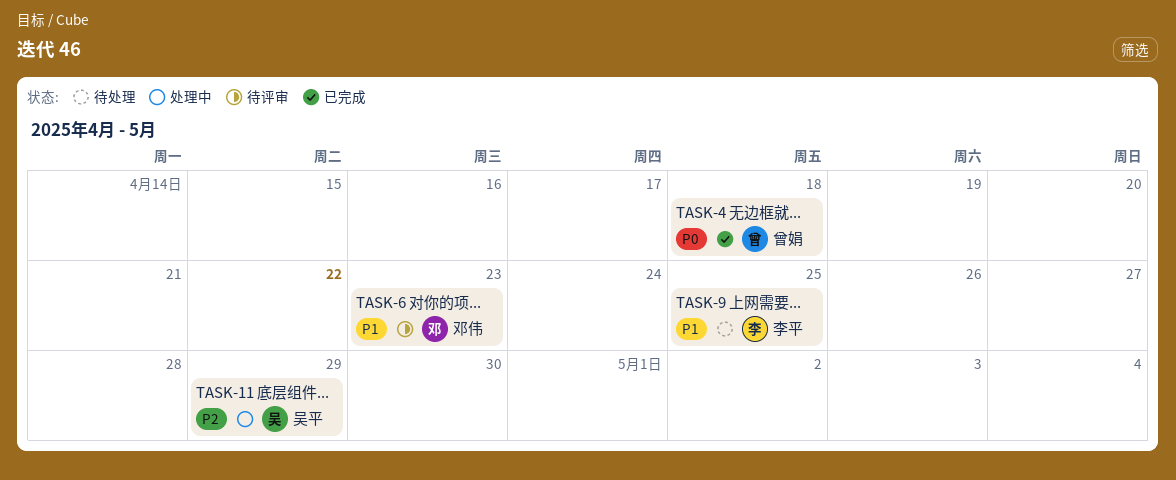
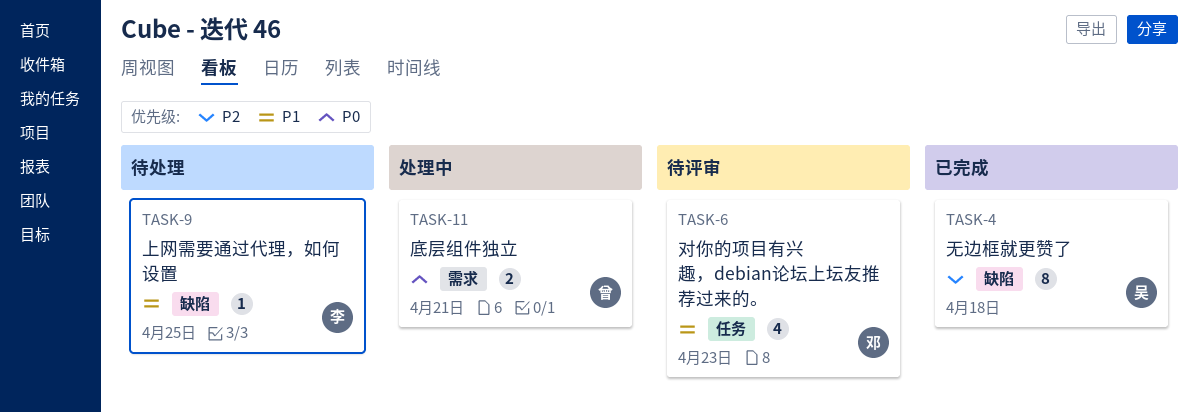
TASK-4, owner: 曾娟 -> 吴平
TASK-4, priority: P0 -> P2
TASK-11, owner: 吴平 -> 曾娟
TASK-11, priority: P2 -> P0
TASK-11, due: Apr 29 -> Apr 21

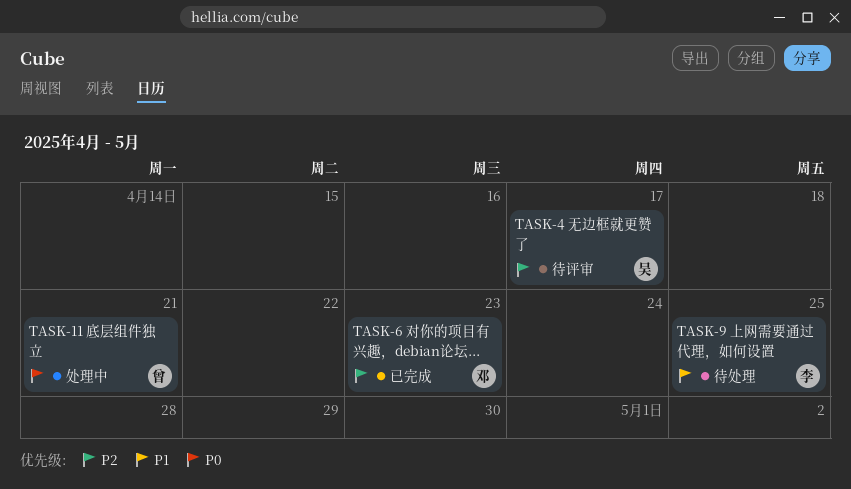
TASK-4, status: 已完成 -> 待评审
TASK-4, due: Apr 18 -> Apr 17
TASK-6, status: 待评审 -> 已完成
TASK-6, priority: P1 -> P2

